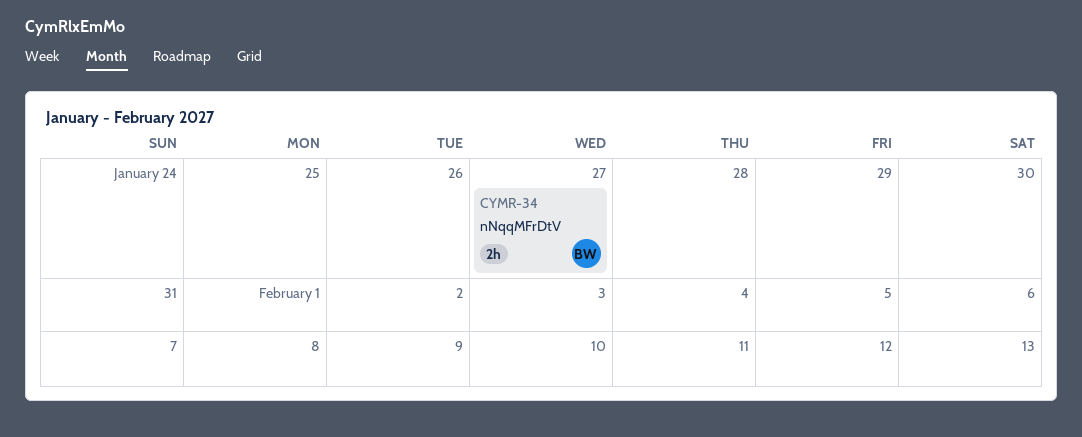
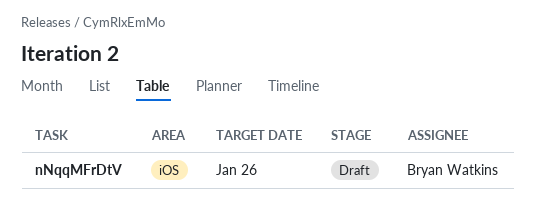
nNqqMFrDtV, due: Jan 27 -> Jan 26

